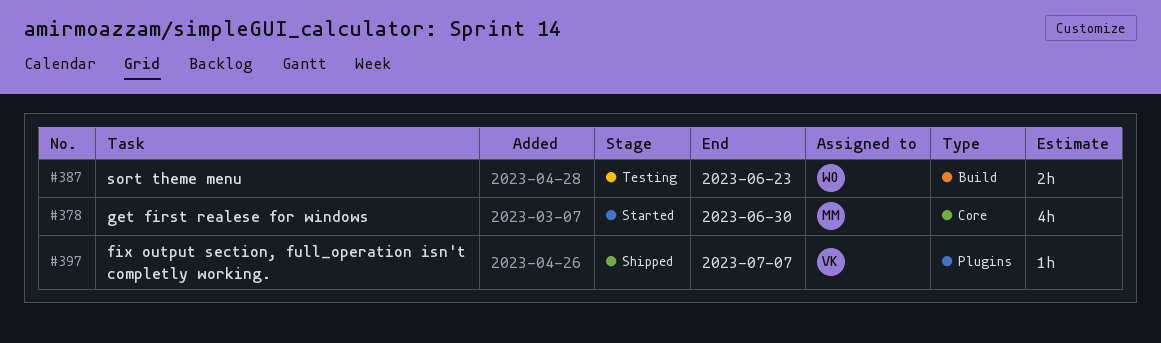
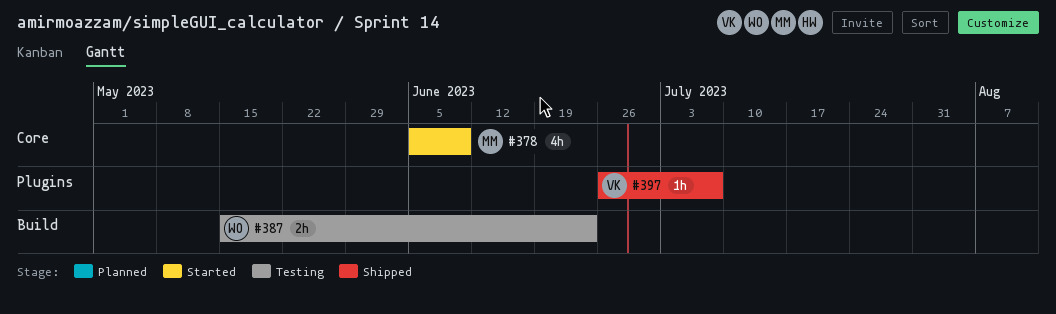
#378, due: Jun 30 -> Jun 9

